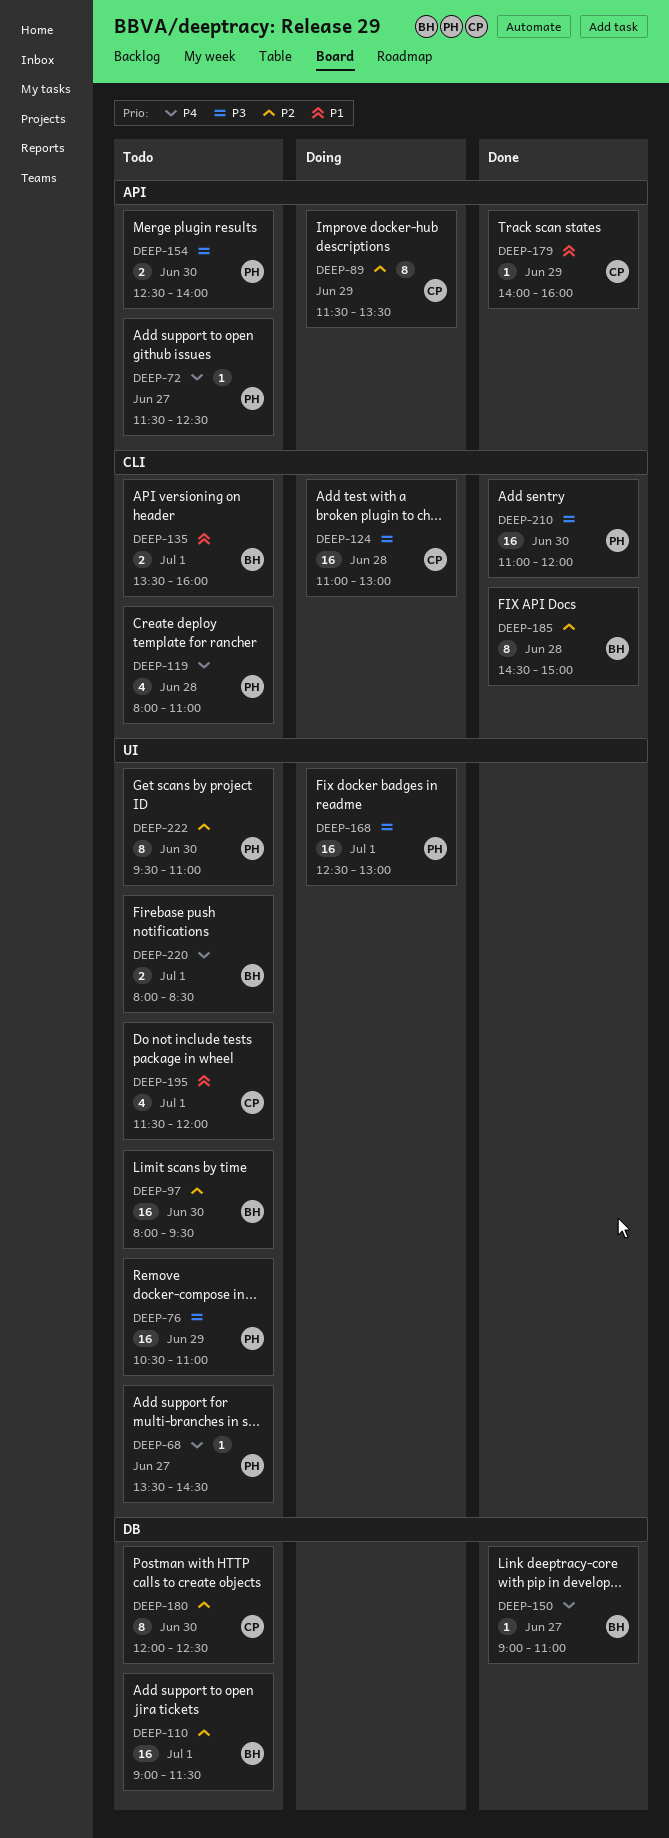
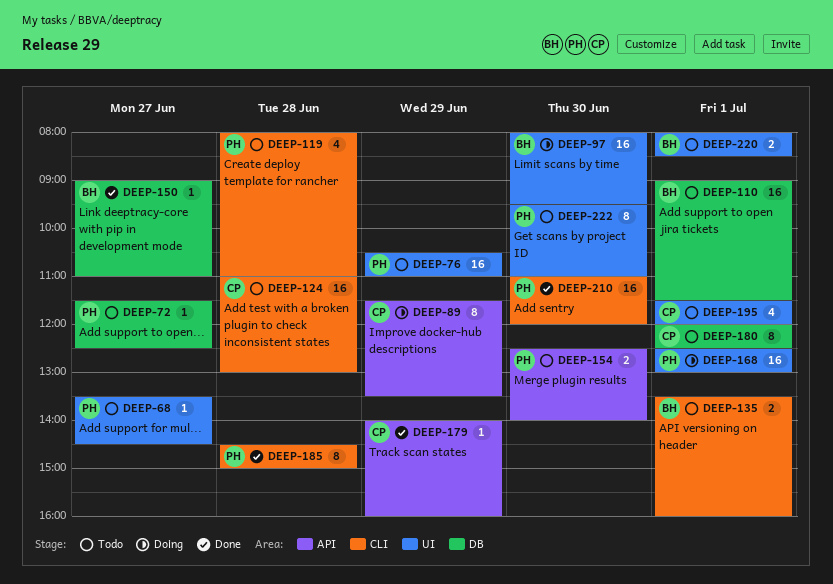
DEEP-72, label: API -> DB
DEEP-97, status: Todo -> Doing
DEEP-124, status: Doing -> Todo
DEEP-180, day: Jun 30 -> Jul 1
DEEP-185, owner: BH -> PH

